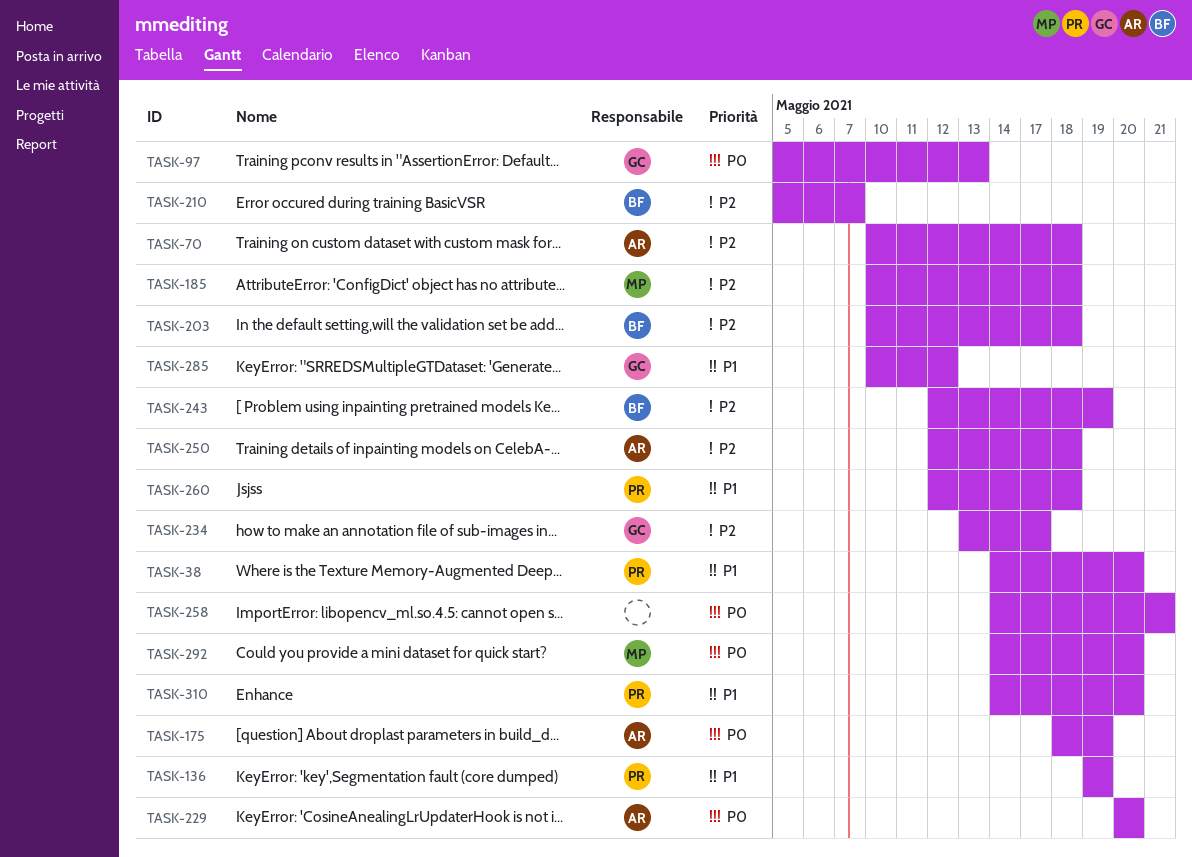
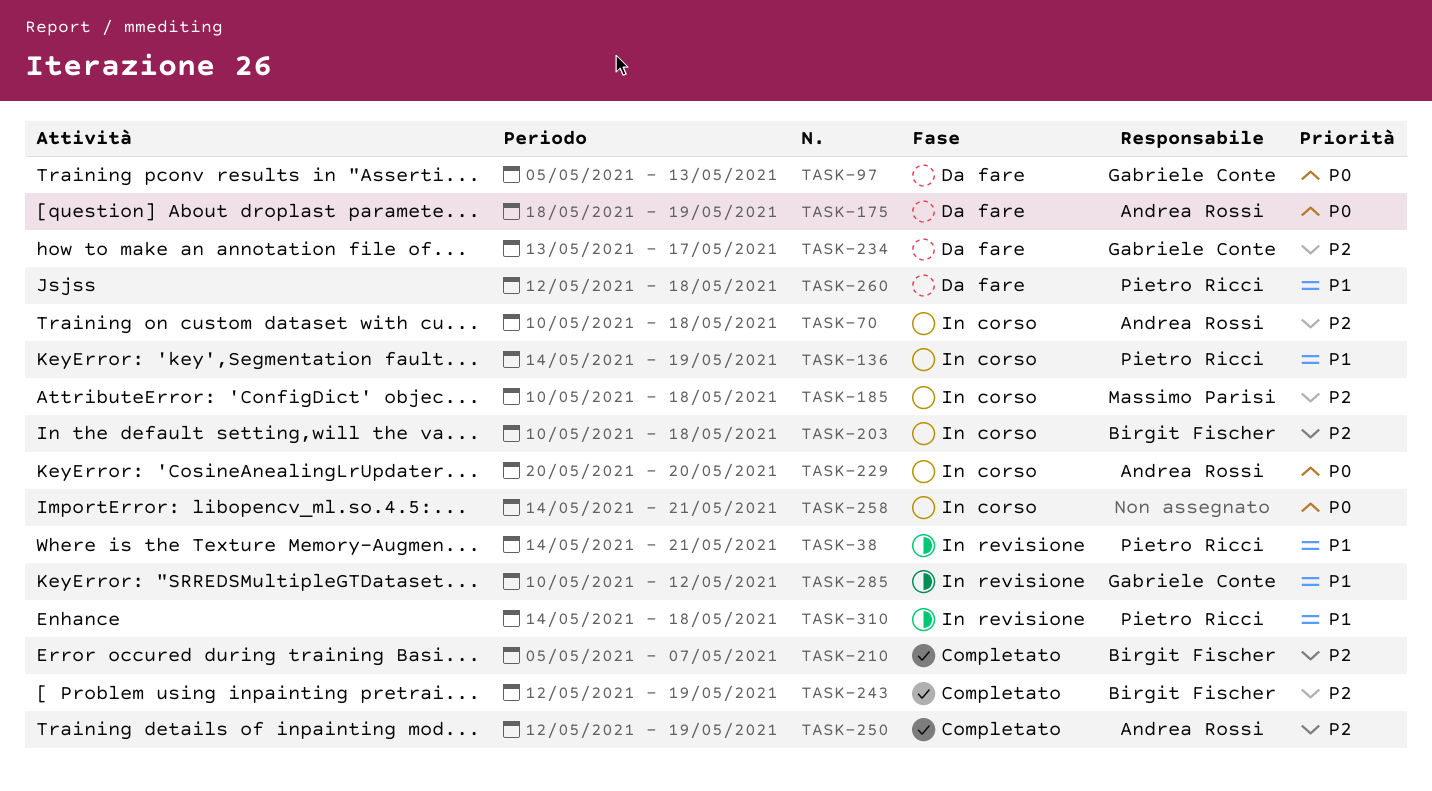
TASK-38, due: May 20 -> May 21
TASK-136, start: May 19 -> May 14
TASK-250, due: May 18 -> May 19
TASK-292: present -> none
TASK-310, due: May 20 -> May 18

